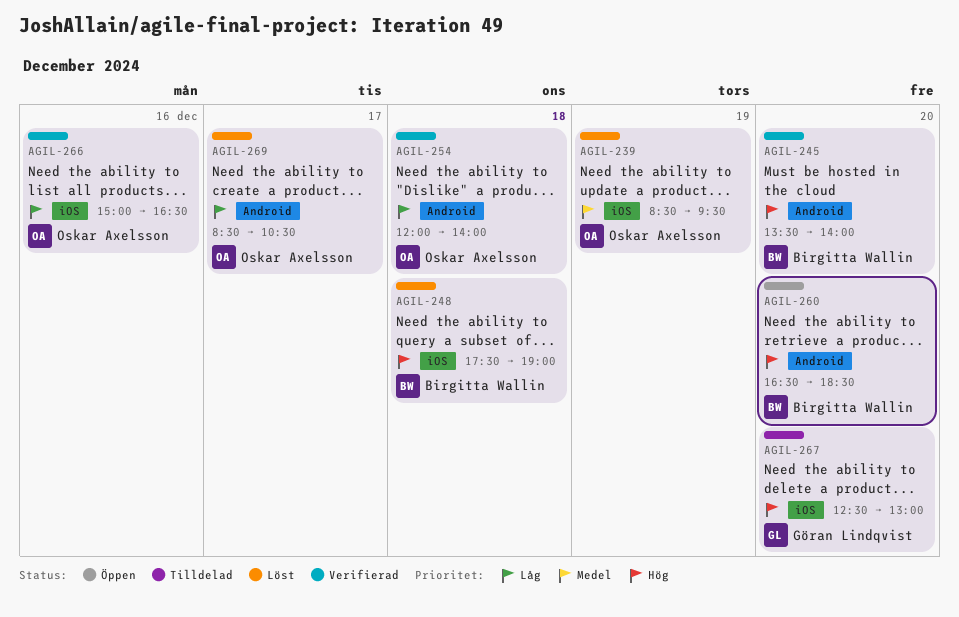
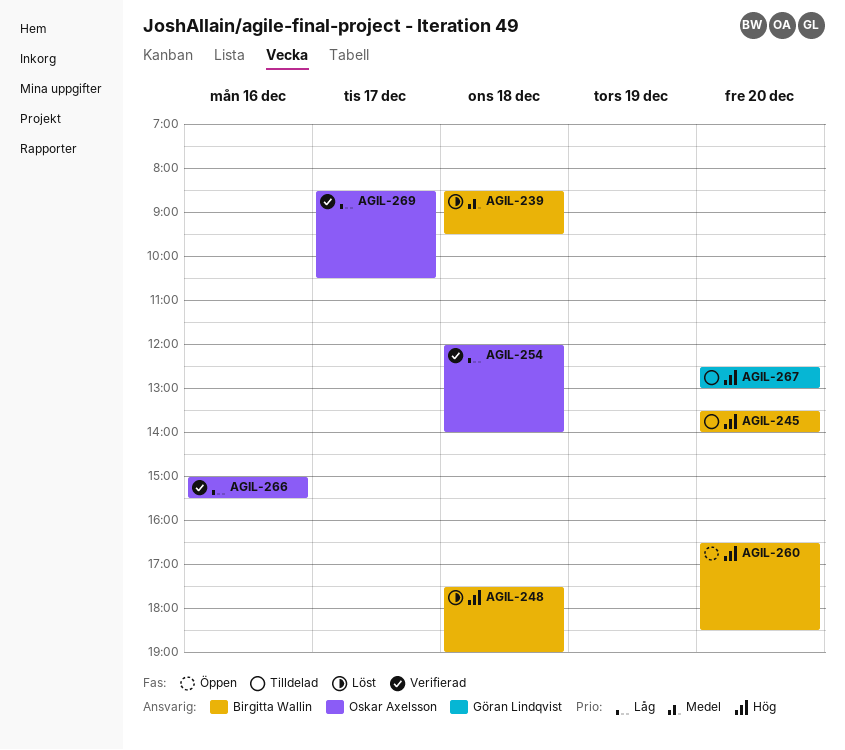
AGIL-239, owner: Oskar Axelsson -> Birgitta Wallin
AGIL-239, day: Dec 19 -> Dec 18
AGIL-245, status: Verifierad -> Tilldelad
AGIL-266, ends: 16:30 -> 15:30
AGIL-269, status: Löst -> Verifierad

